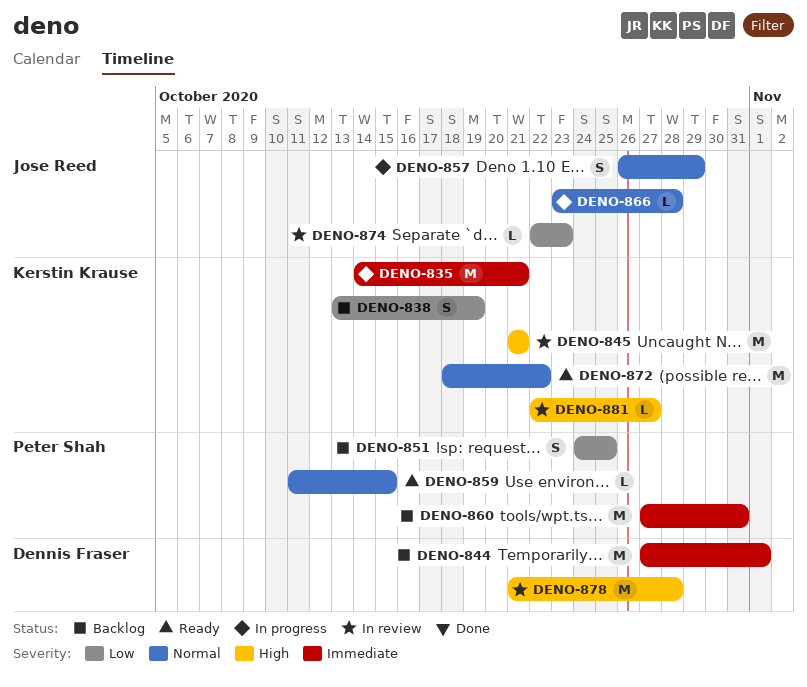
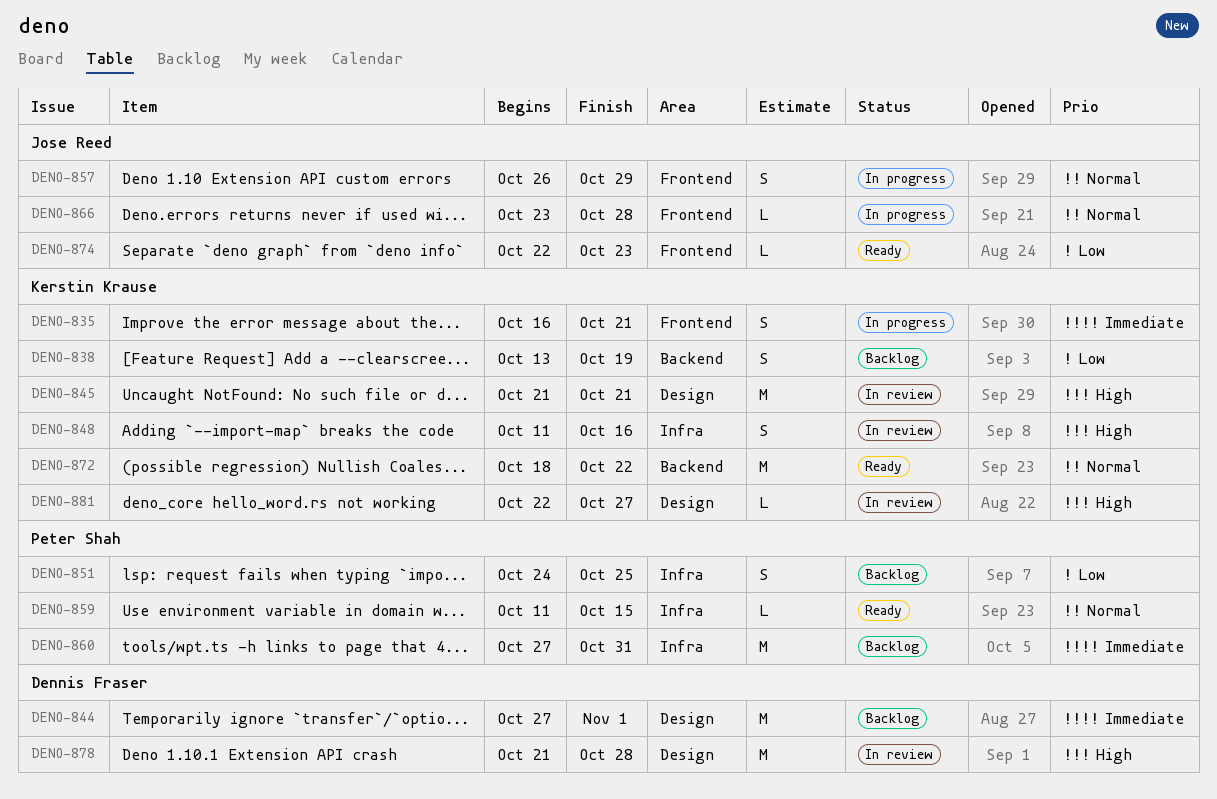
DENO-835, estimate: M -> S
DENO-835, start: Oct 14 -> Oct 16
DENO-848: none -> present
DENO-874, status: In review -> Ready

